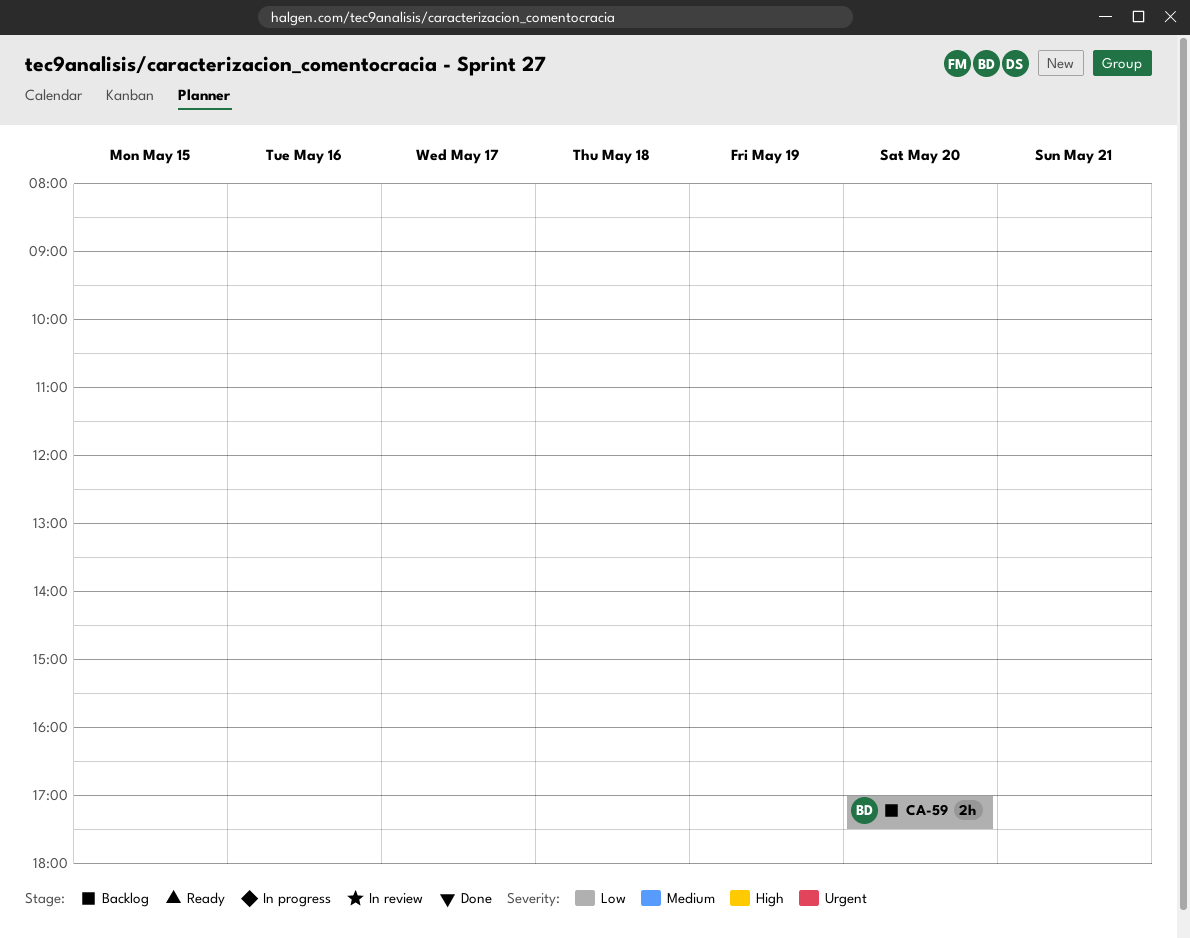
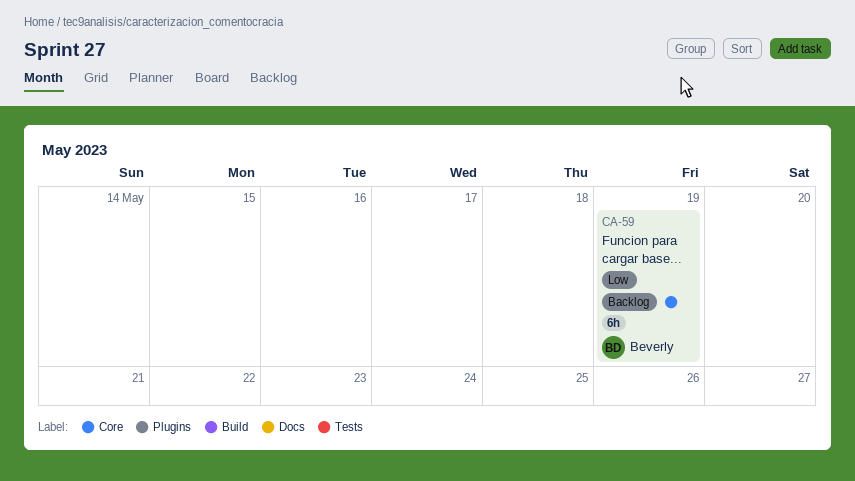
CA-59, estimate: 2h -> 6h
CA-59, day: May 20 -> May 19

